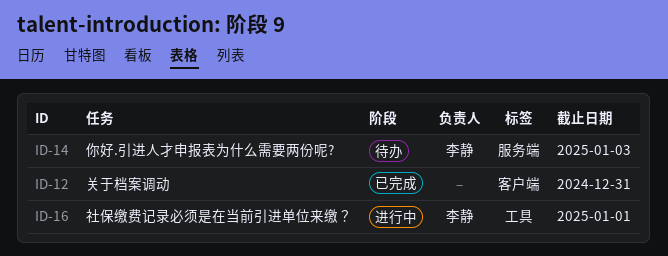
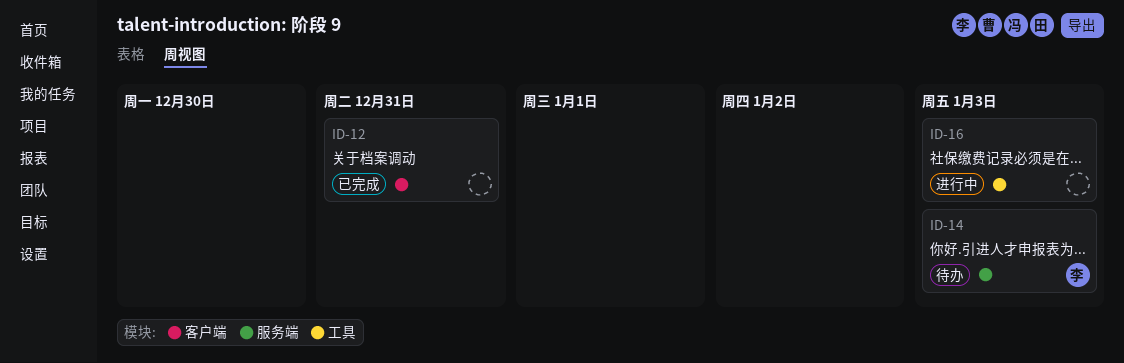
ID-16, owner: 李静 -> none
ID-16, due: Jan 1 -> Jan 3

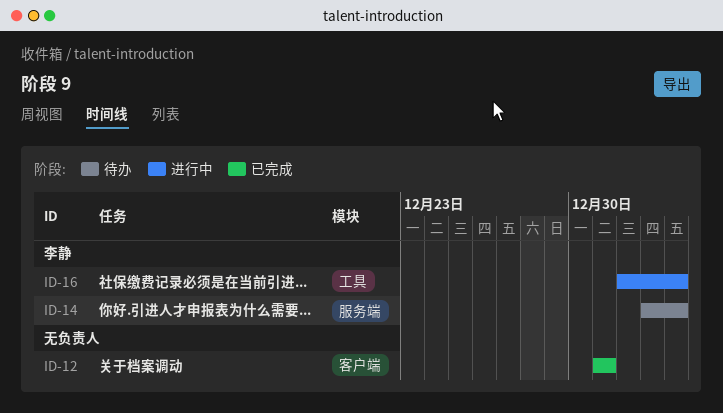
ID-16, owner: none -> 李静

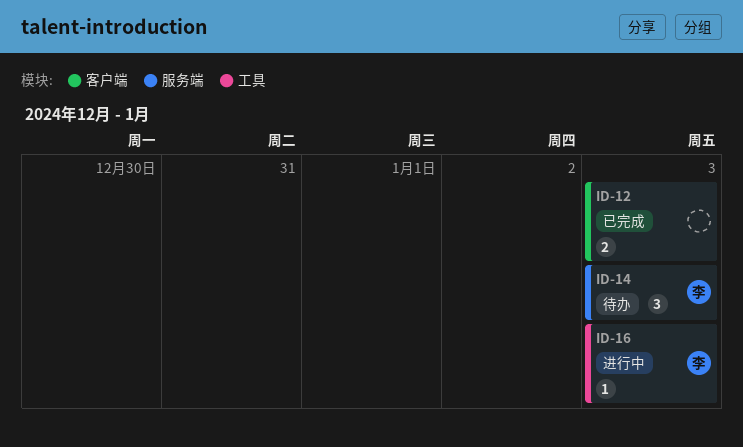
ID-12, due: Dec 31 -> Jan 3

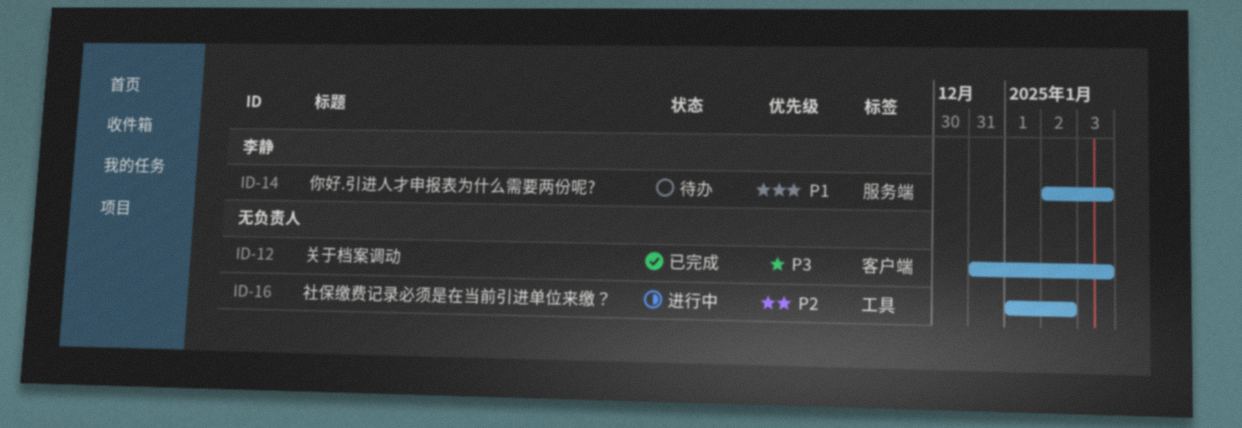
ID-16, owner: 李静 -> none
ID-16, due: Jan 3 -> Jan 2

